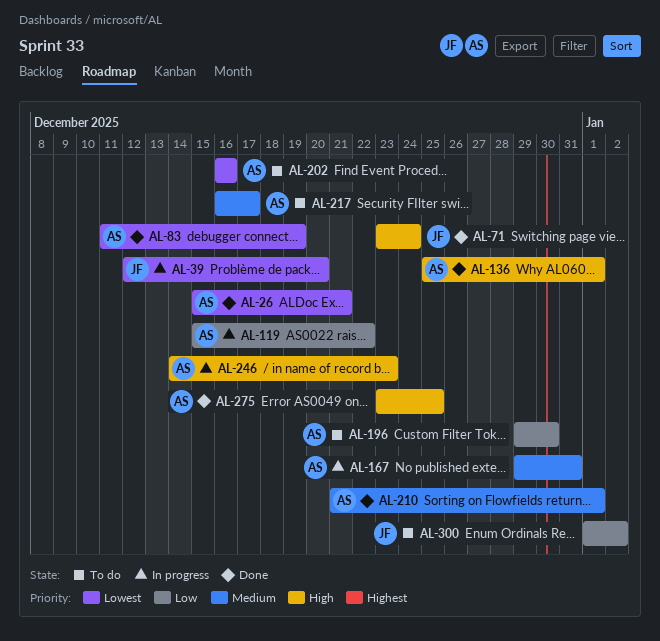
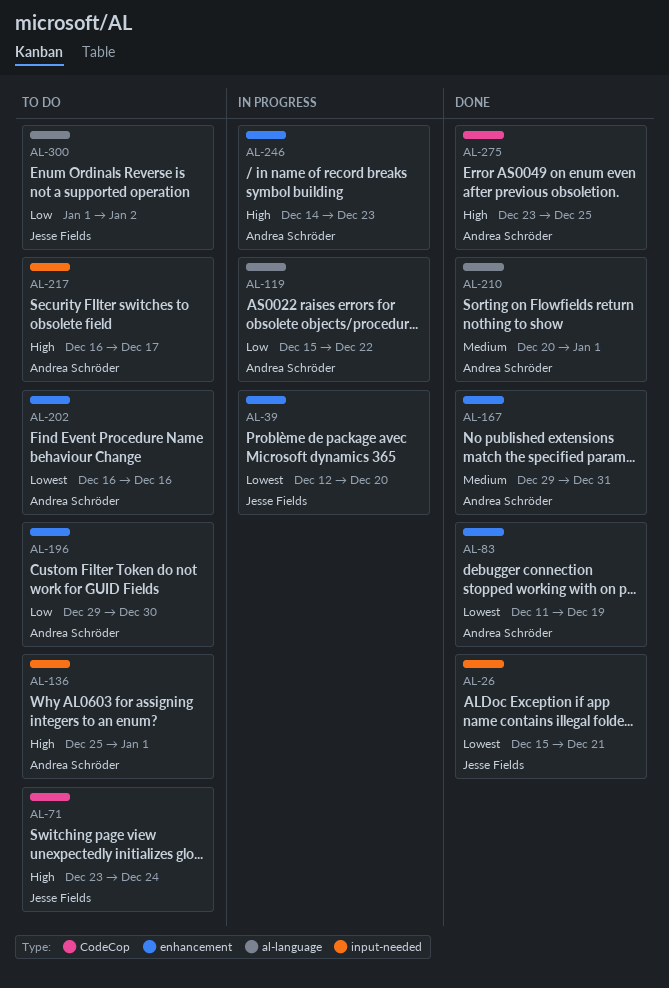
AL-26, owner: Andrea Schröder -> Jesse Fields
AL-71, status: Done -> To do
AL-136, status: Done -> To do
AL-167, status: In progress -> Done
AL-210, start: Dec 21 -> Dec 20
AL-217, priority: Medium -> High

